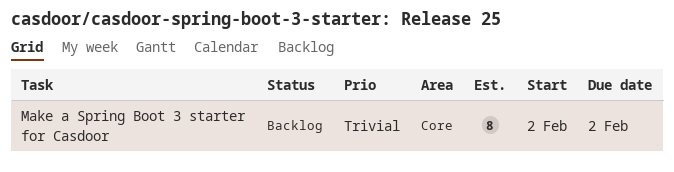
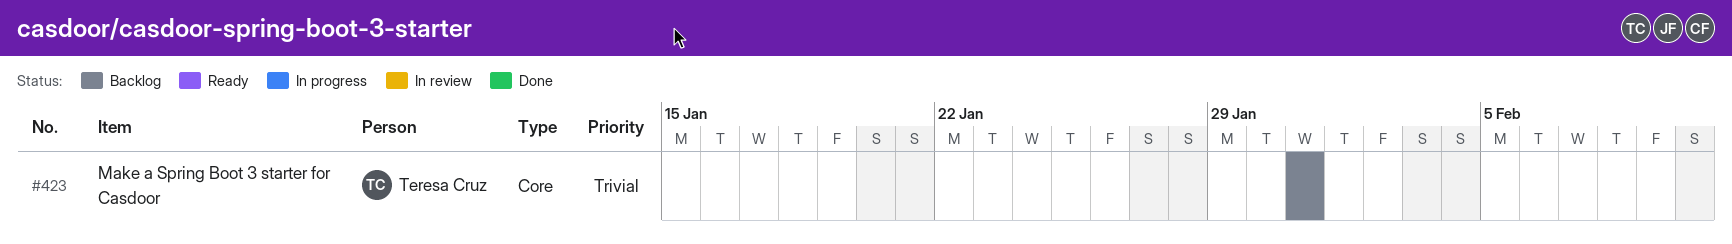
Make a Spring Boot 3 starter for Casdoor, start: Feb 2 -> Jan 31
Make a Spring Boot 3 starter for Casdoor, due: Feb 2 -> Jan 31

